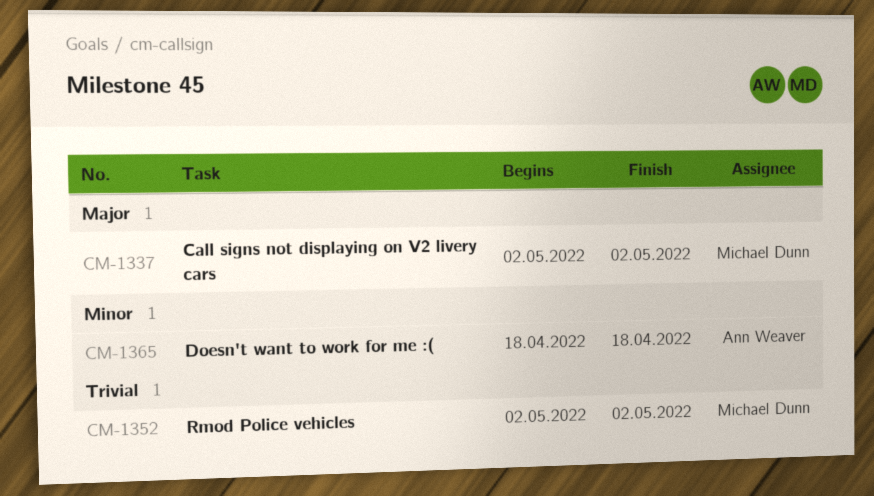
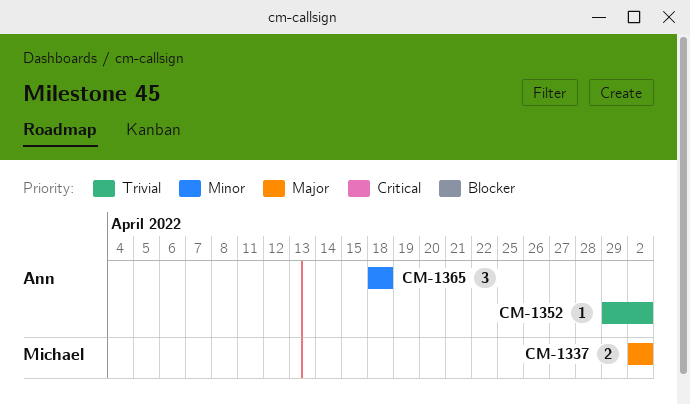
CM-1352, owner: Michael Dunn -> Ann Weaver
CM-1352, start: May 2 -> Apr 29

